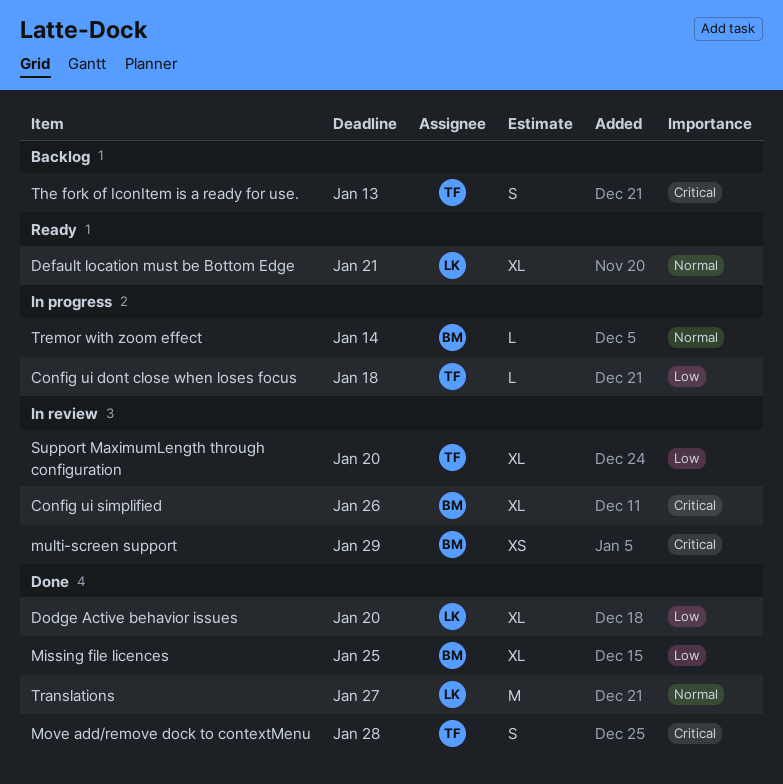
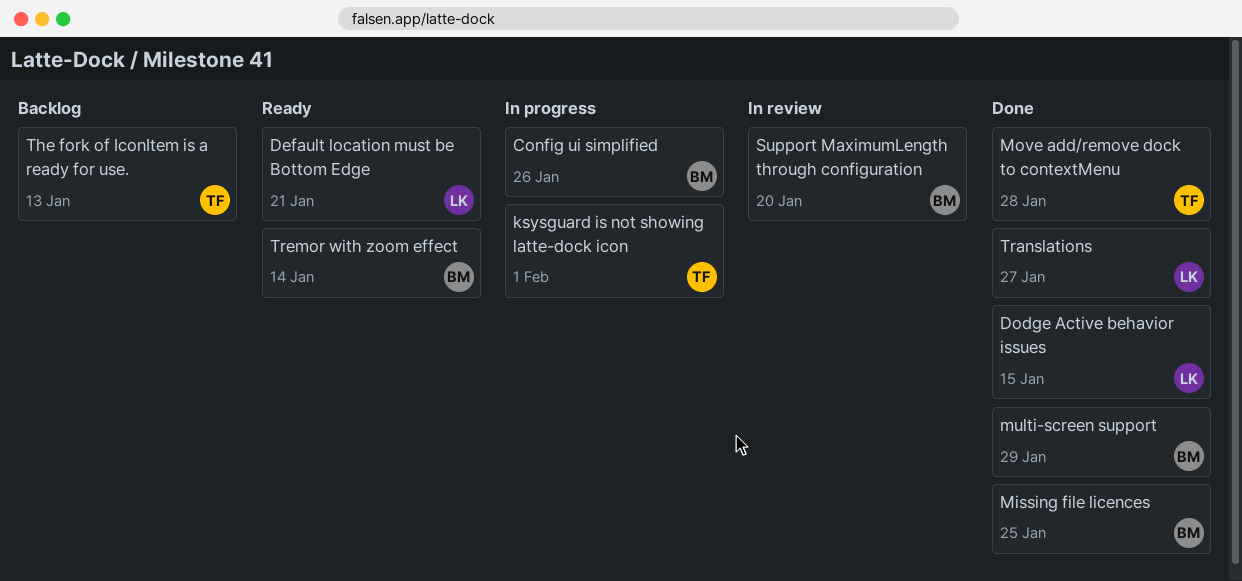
Config ui dont close when loses focus: present -> none
Config ui simplified, status: In review -> In progress
Dodge Active behavior issues, due: Jan 20 -> Jan 15
ksysguard is not showing latte-dock icon: none -> present
multi-screen support, status: In review -> Done
Support MaximumLength through configuration, owner: TF -> BM
Tremor with zoom effect, status: In progress -> Ready

